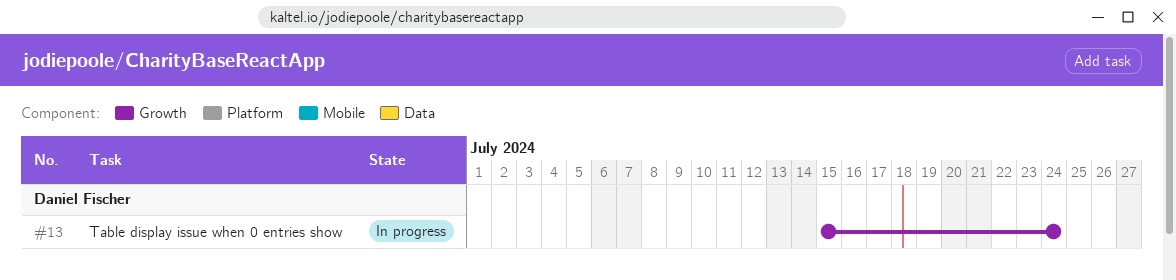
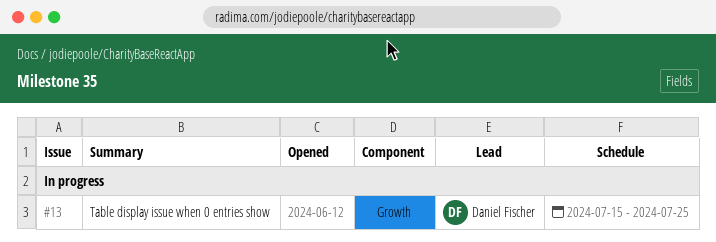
#13, due: Jul 24 -> Jul 25

